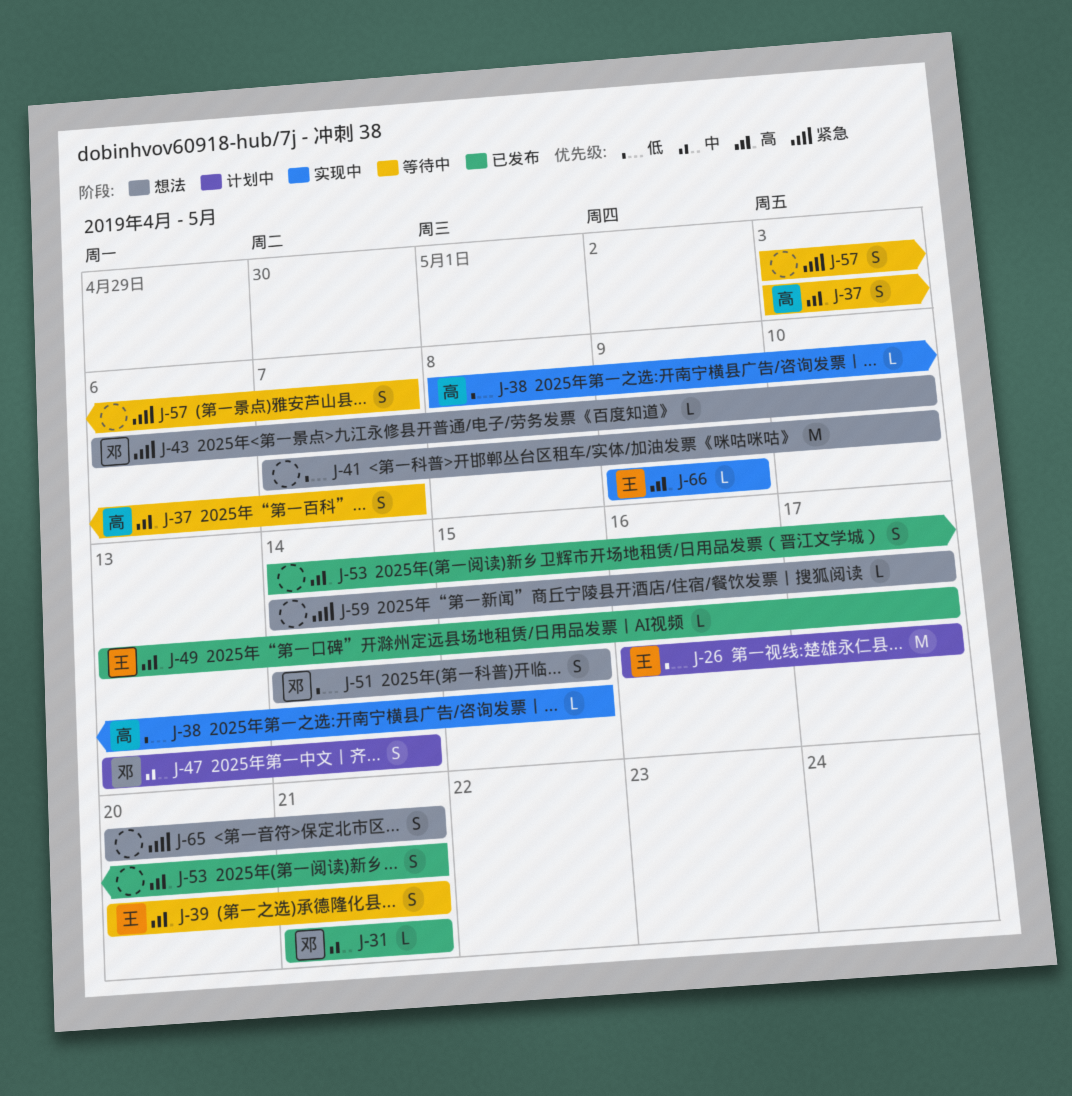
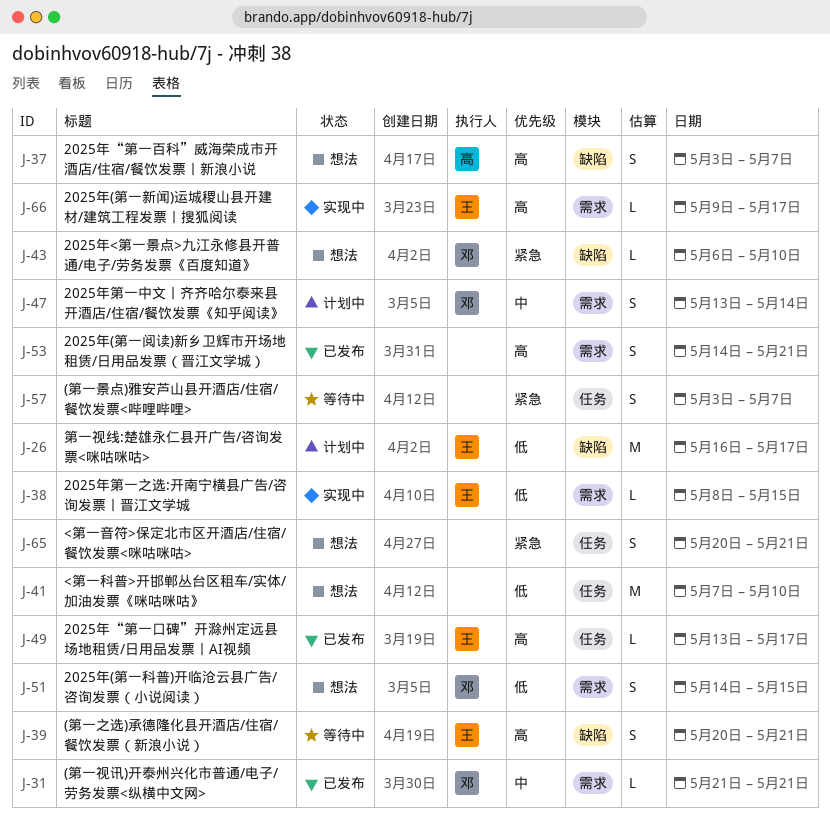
J-37, status: 等待中 -> 想法
J-38, owner: 高 -> 王
J-59: present -> none
J-66, due: May 9 -> May 17

